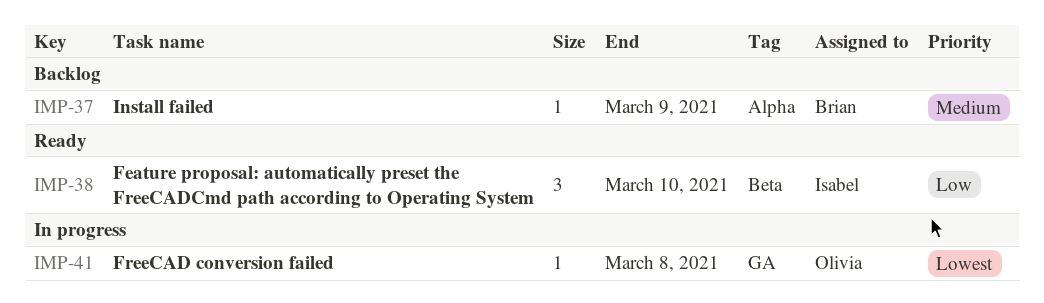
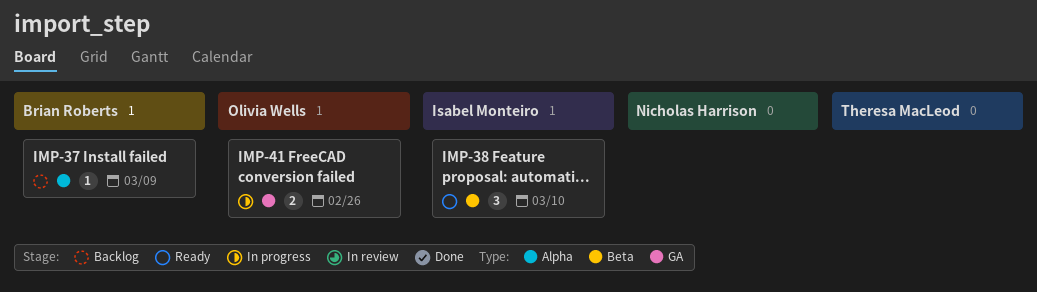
IMP-41, estimate: 1 -> 2
IMP-41, due: Mar 8 -> Feb 26

